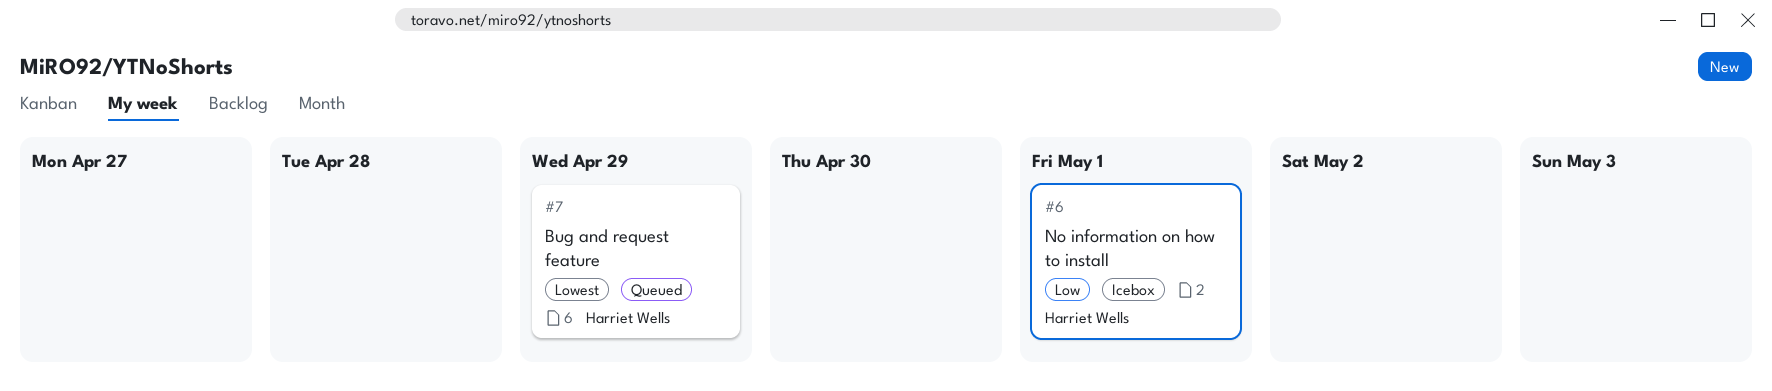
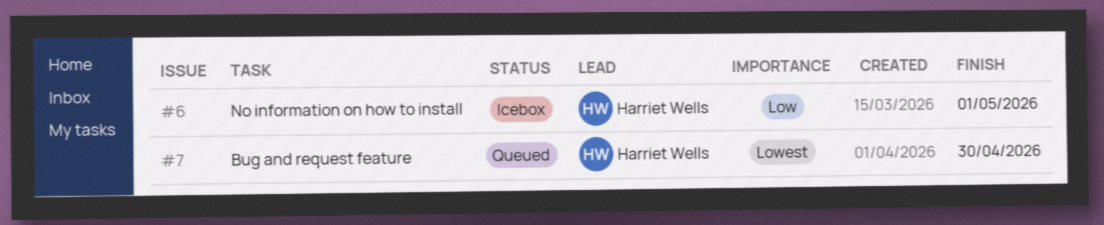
#7, due: Apr 29 -> Apr 30

